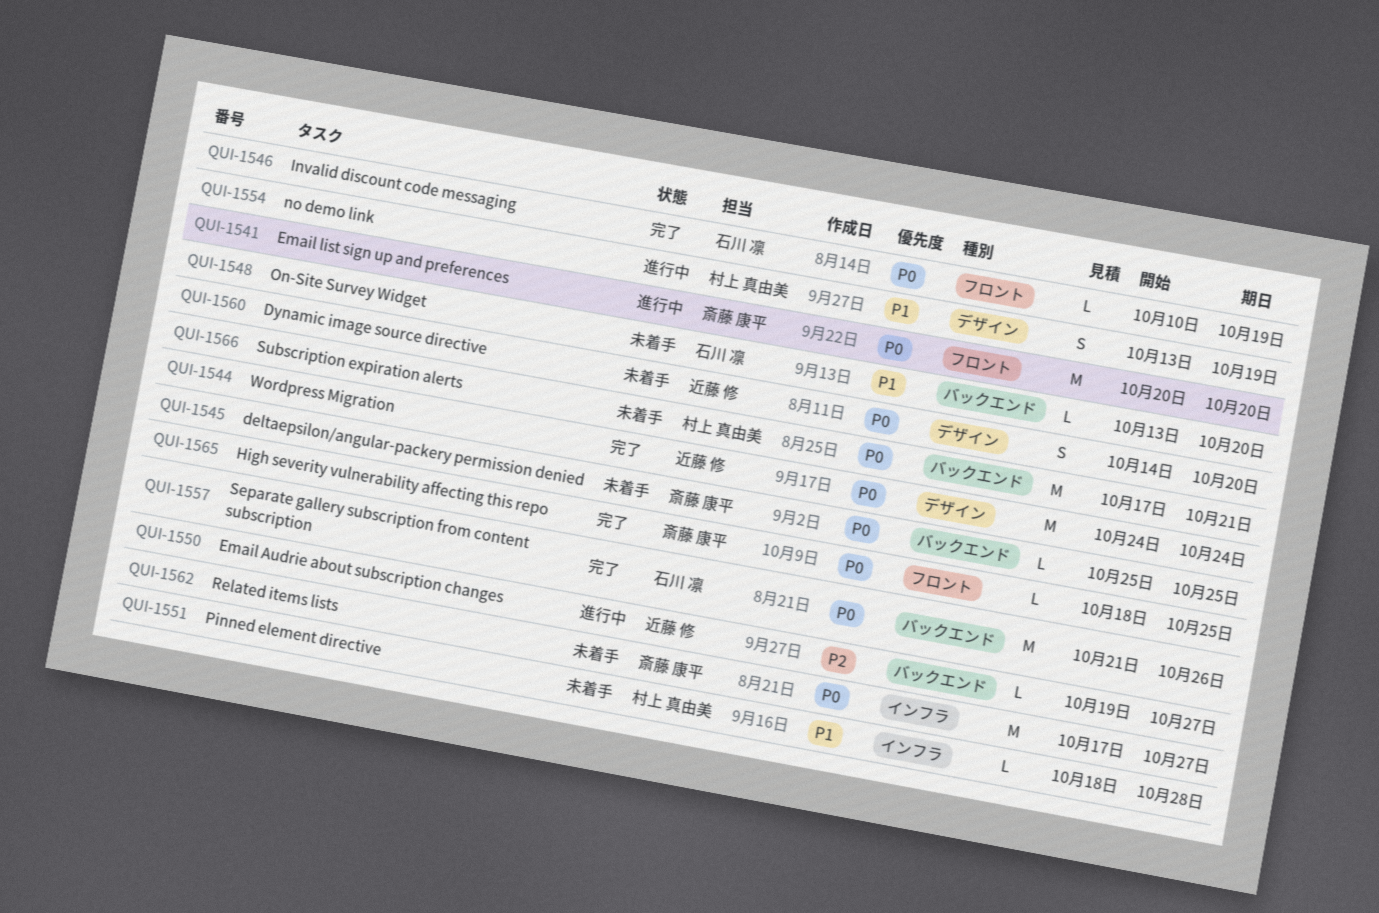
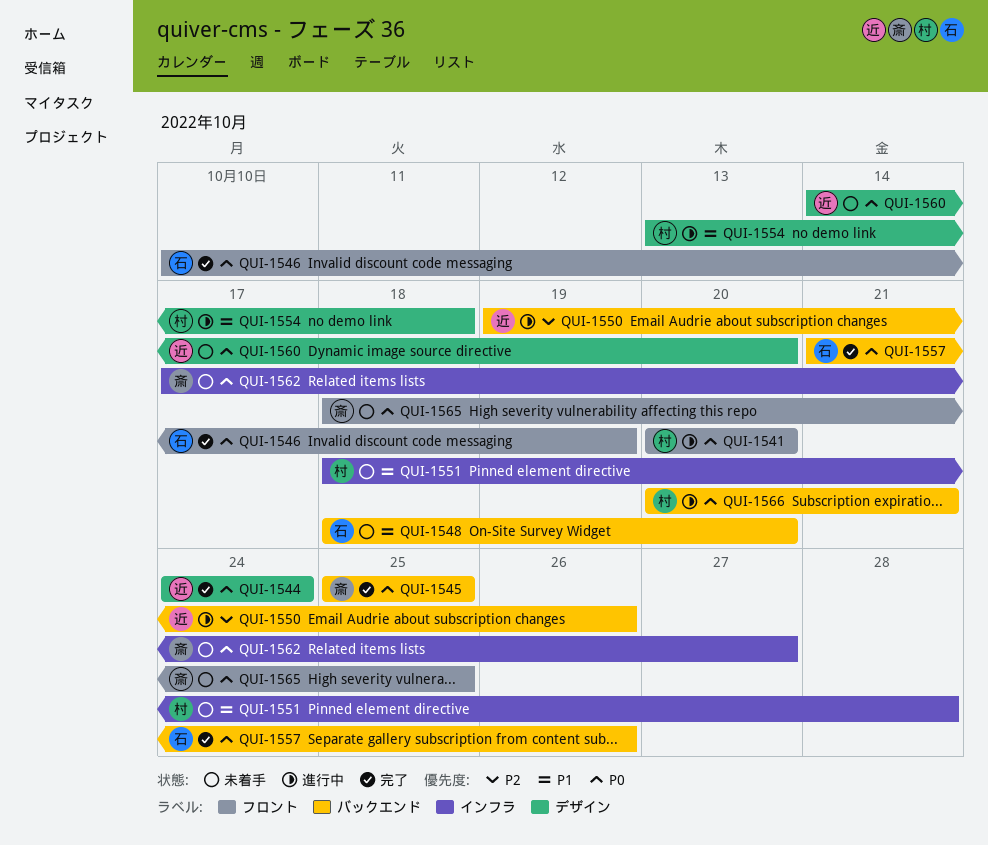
QUI-1541, owner: 斎藤 康平 -> 村上 真由美
QUI-1545, status: 未着手 -> 完了
QUI-1548, start: Oct 13 -> Oct 18
QUI-1550, due: Oct 27 -> Oct 26
QUI-1554, due: Oct 19 -> Oct 18
QUI-1565, status: 完了 -> 未着手
QUI-1566, status: 未着手 -> 進行中
QUI-1566, start: Oct 17 -> Oct 20

